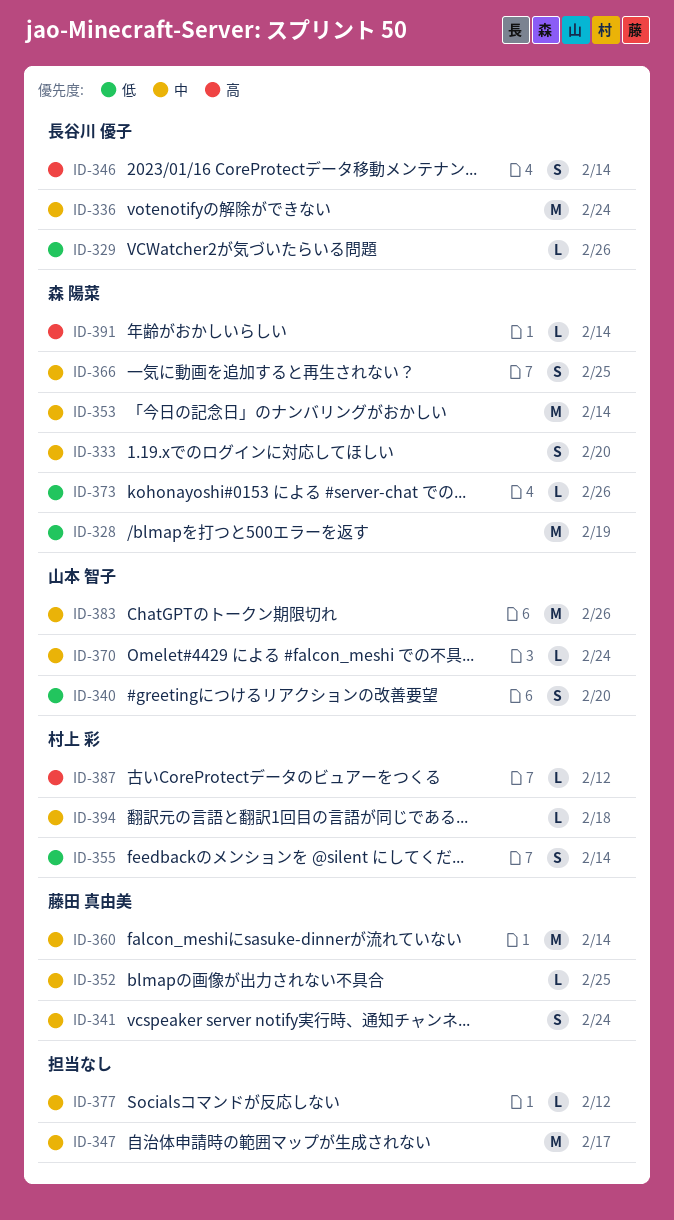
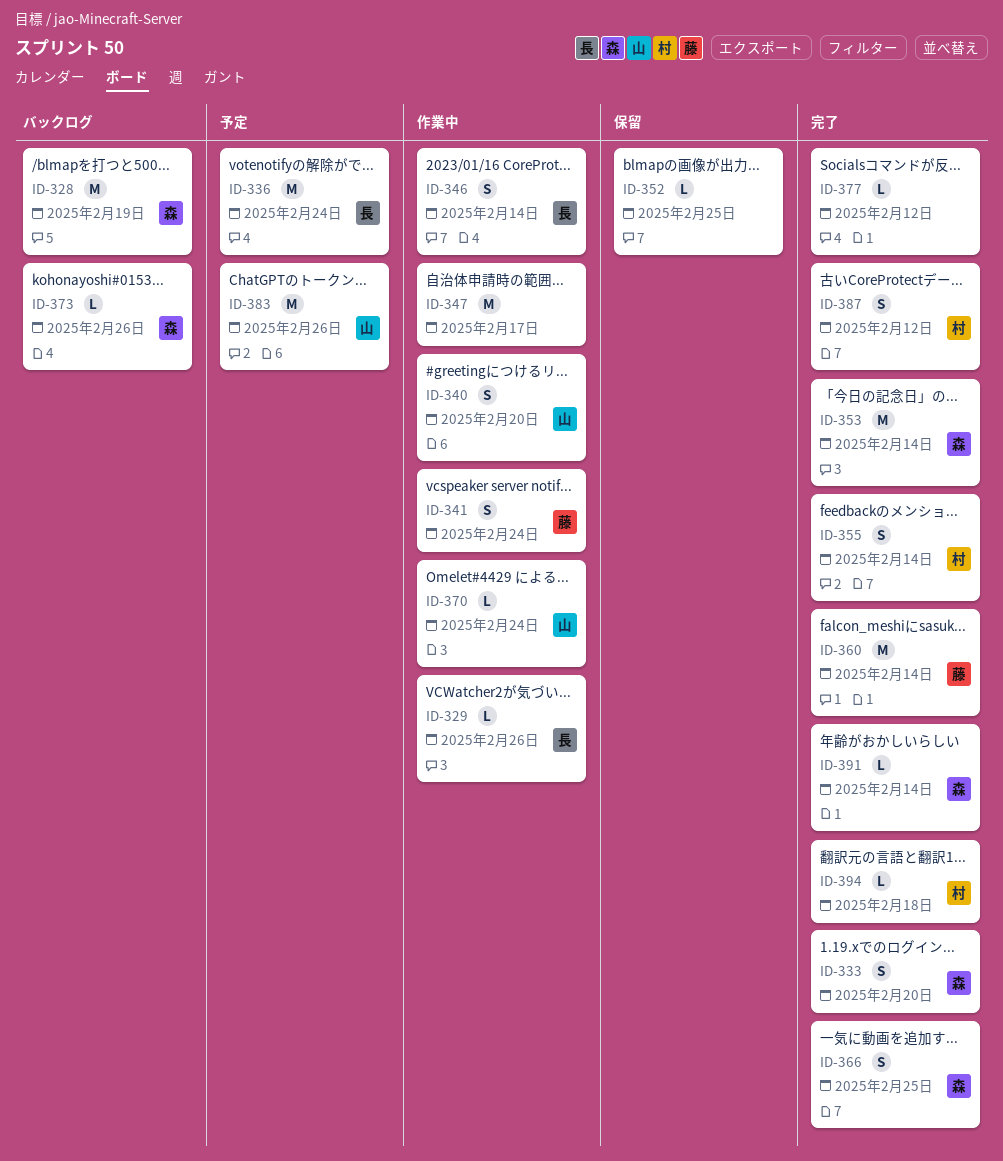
ID-352, owner: 藤田 真由美 -> none
ID-387, estimate: L -> S

